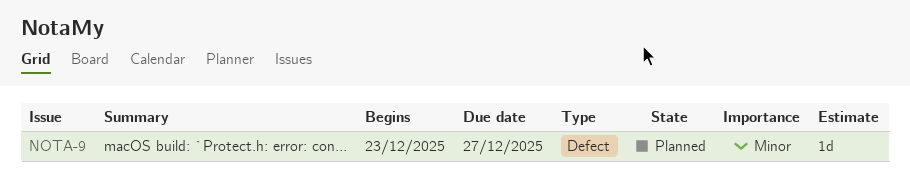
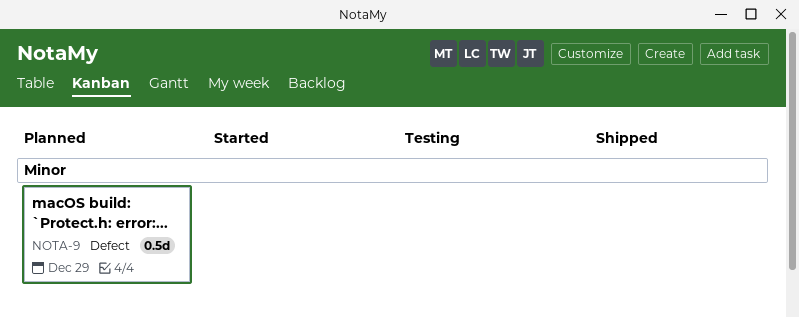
NOTA-9, estimate: 1d -> 0.5d
NOTA-9, due: Dec 27 -> Dec 29

